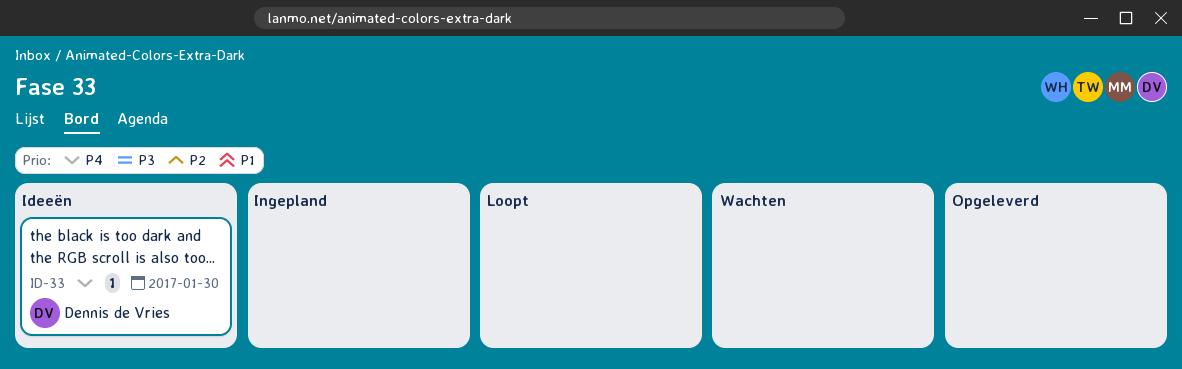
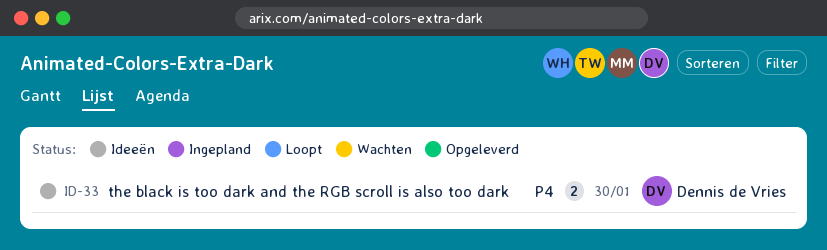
ID-33, estimate: 1 -> 2

